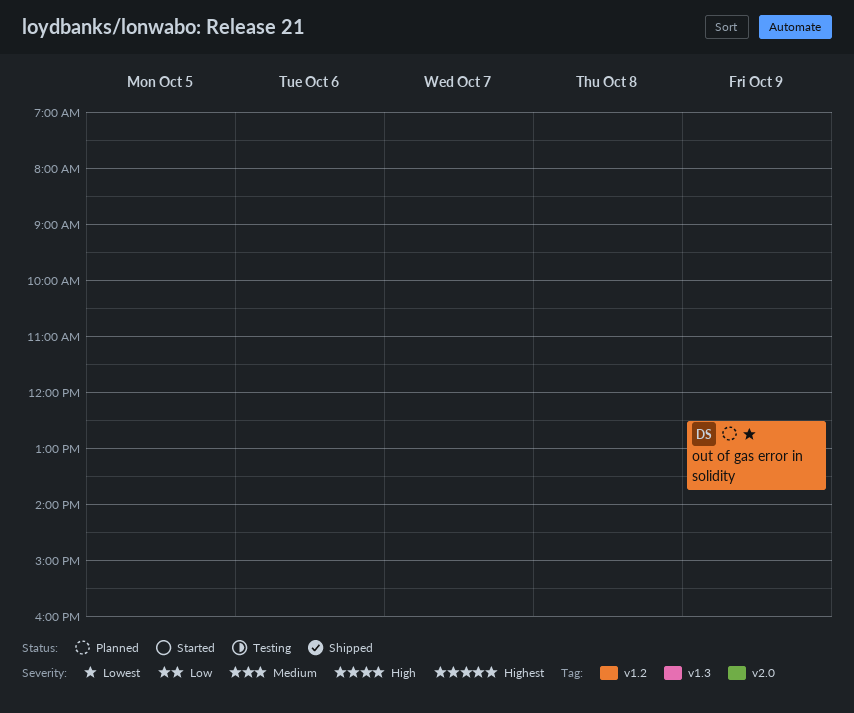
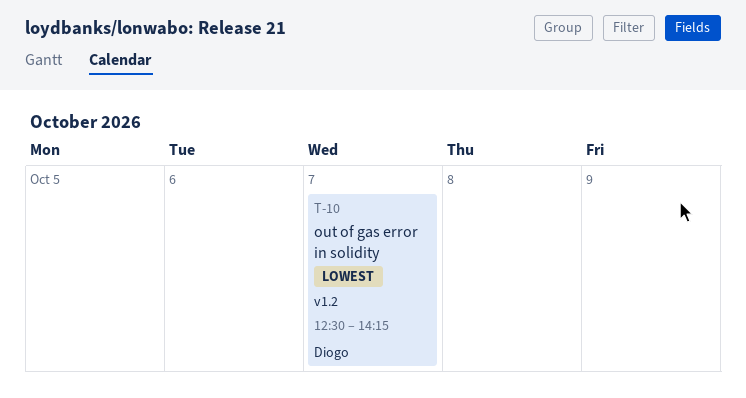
out of gas error in solidity, day: Oct 9 -> Oct 7
out of gas error in solidity, ends: 13:45 -> 14:15

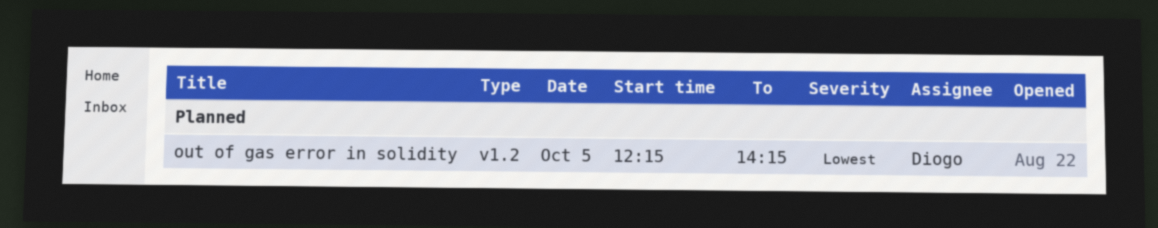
out of gas error in solidity, day: Oct 7 -> Oct 5
out of gas error in solidity, begins: 12:30 -> 12:15

